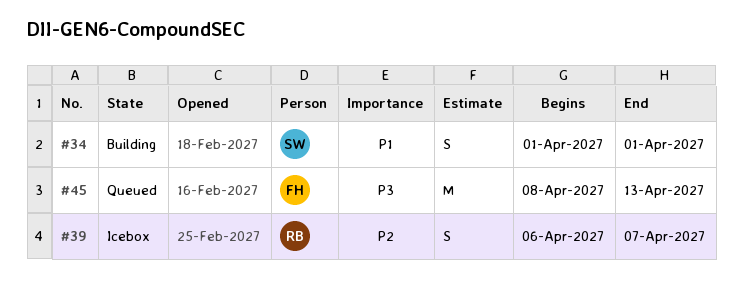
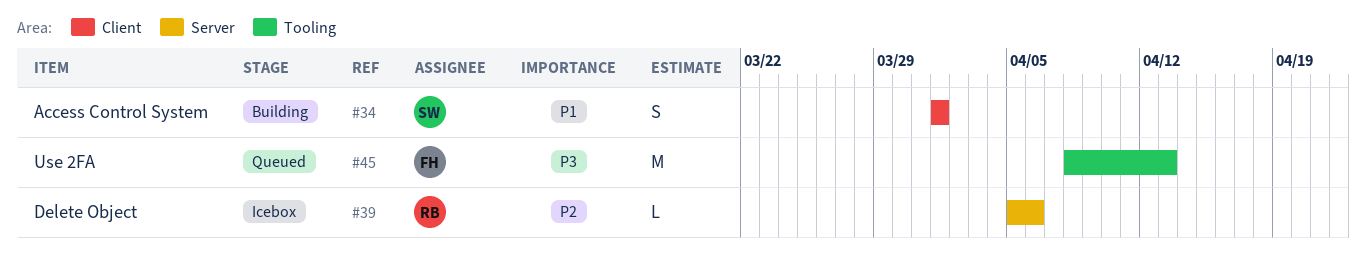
#39, estimate: S -> L
#39, start: Apr 6 -> Apr 5
#39, due: Apr 7 -> Apr 6

